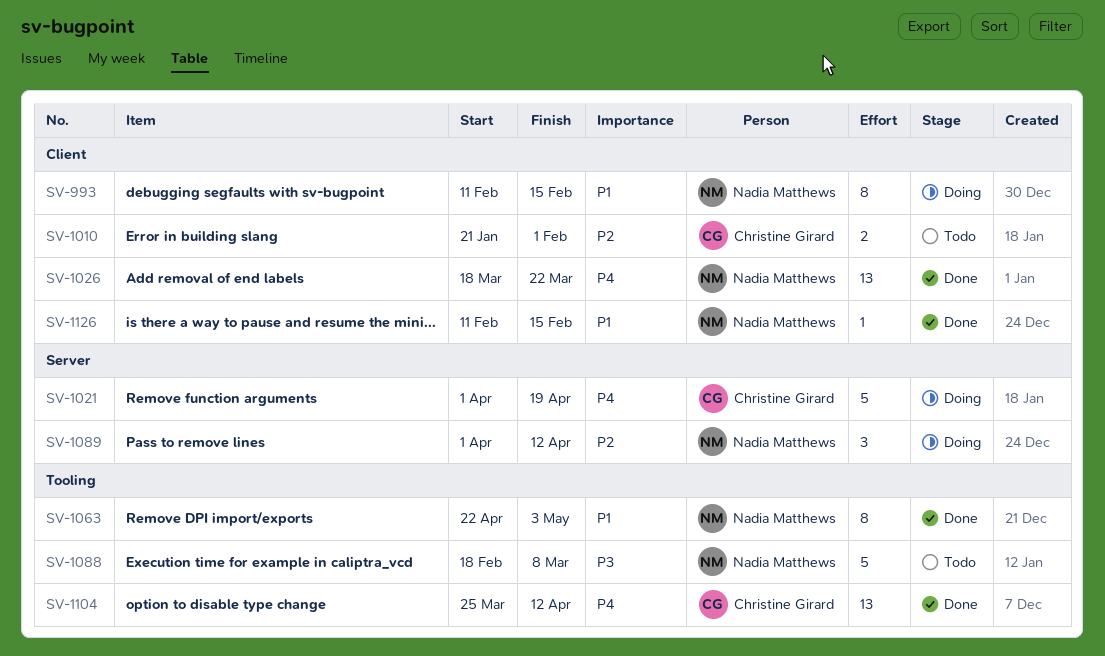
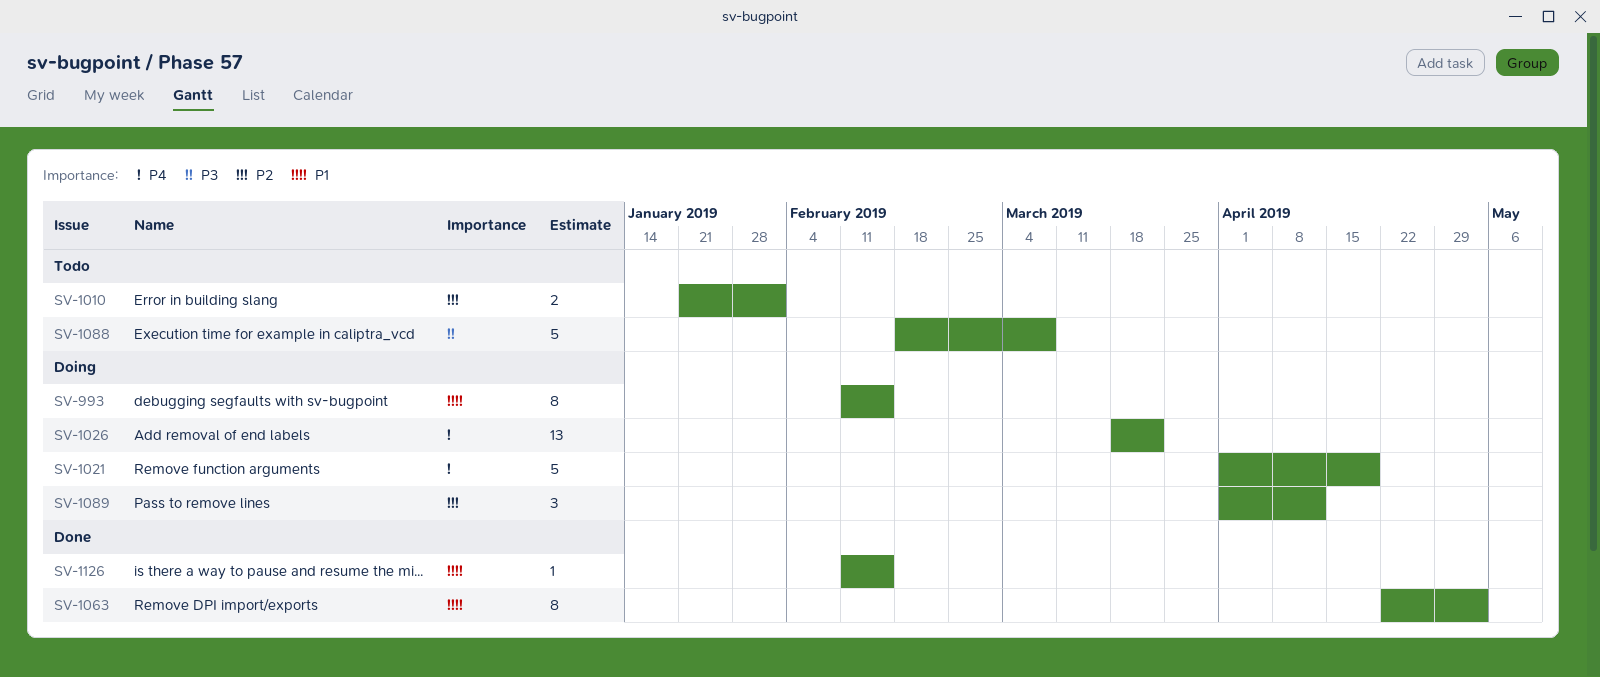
SV-1026, status: Done -> Doing
SV-1104: present -> none

